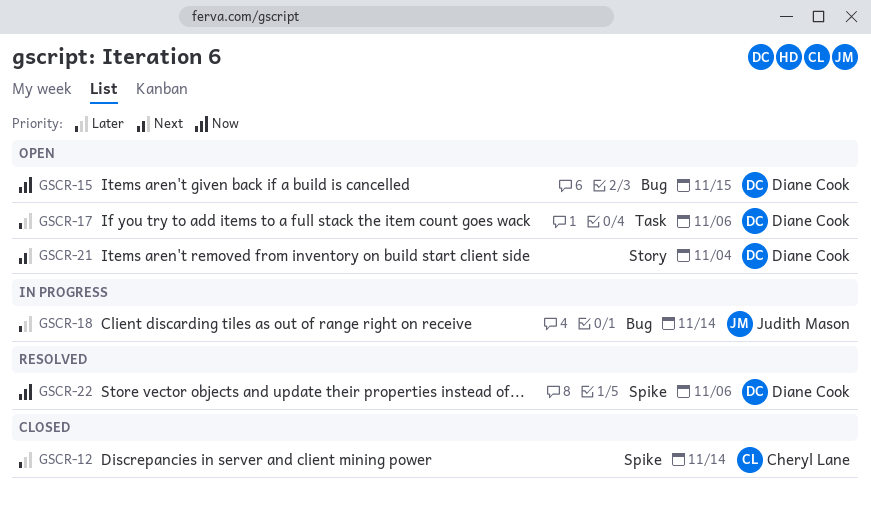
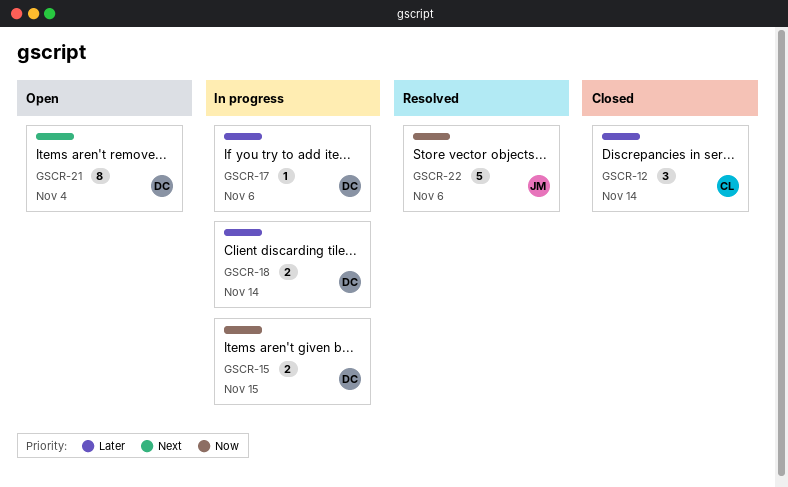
GSCR-15, status: Open -> In progress
GSCR-17, status: Open -> In progress
GSCR-18, owner: Judith Mason -> Diane Cook
GSCR-22, owner: Diane Cook -> Judith Mason

